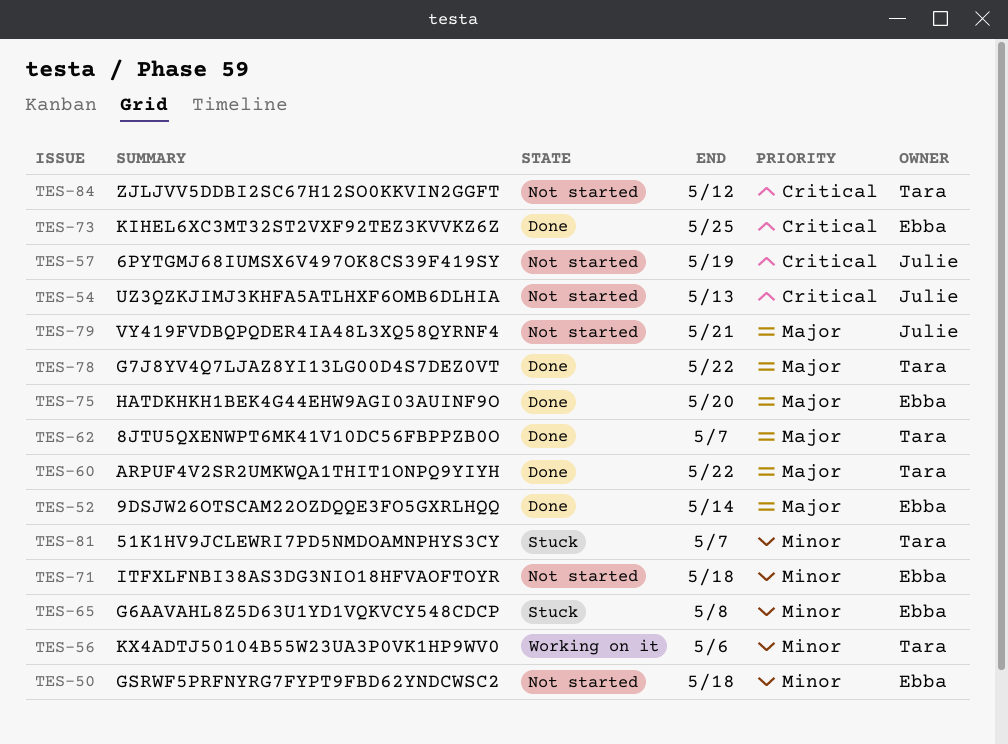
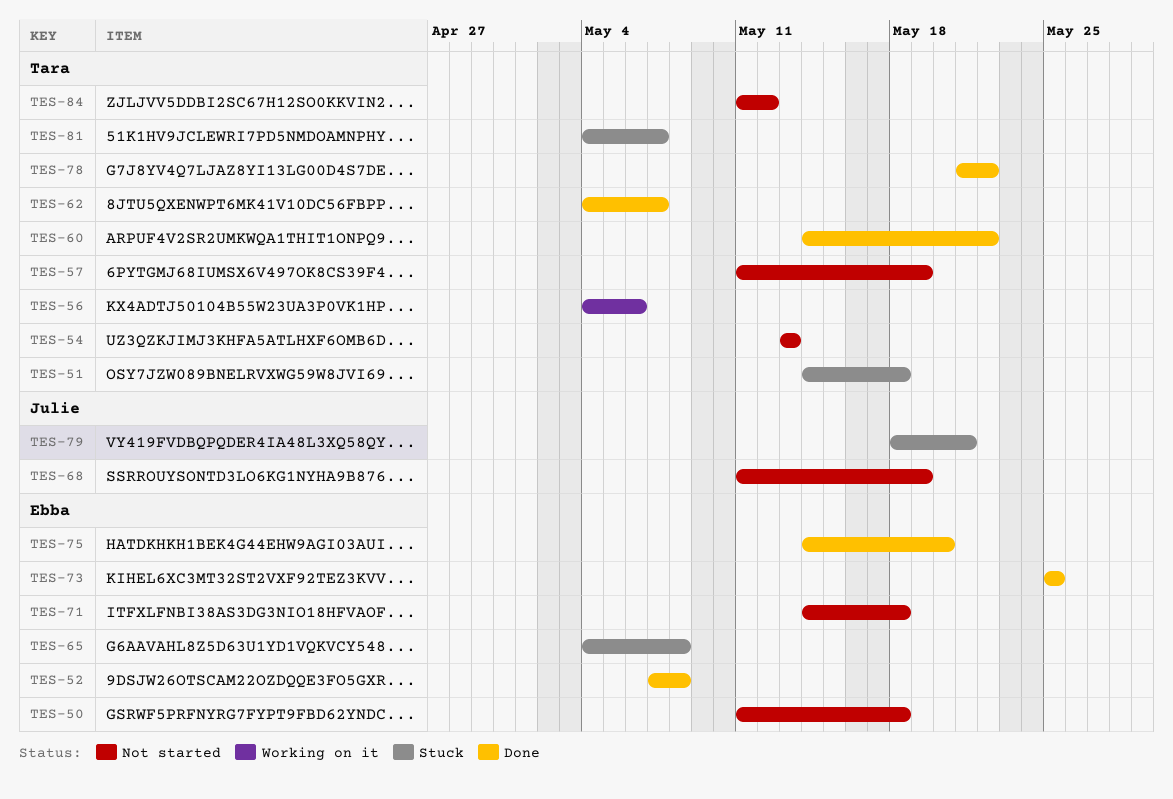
TES-51: none -> present
TES-52, due: May 14 -> May 8
TES-54, owner: Julie -> Tara
TES-57, owner: Julie -> Tara
TES-68: none -> present
TES-79, status: Not started -> Stuck

